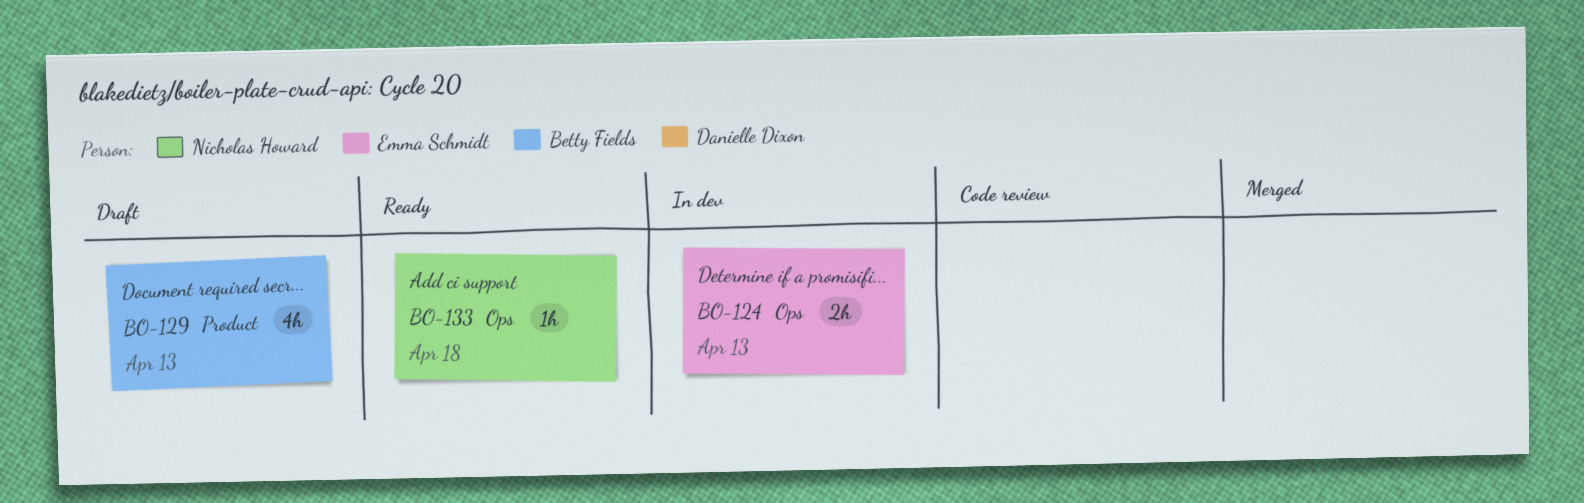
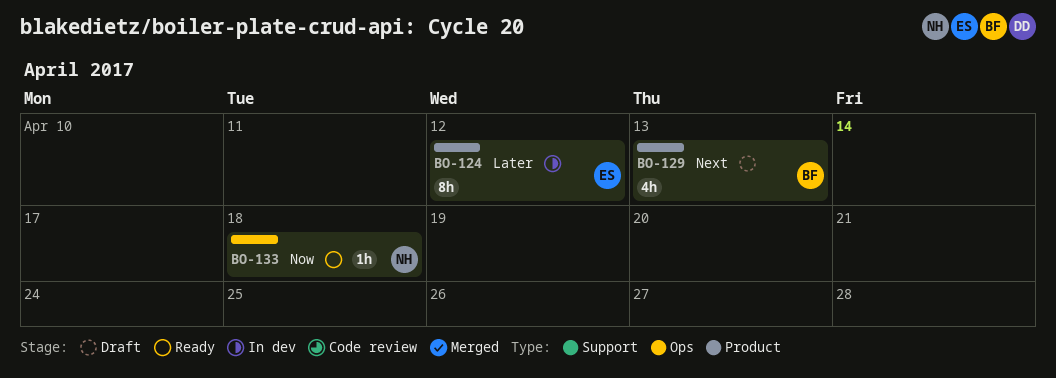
BO-124, label: Ops -> Product
BO-124, estimate: 2h -> 8h
BO-124, due: Apr 13 -> Apr 12

